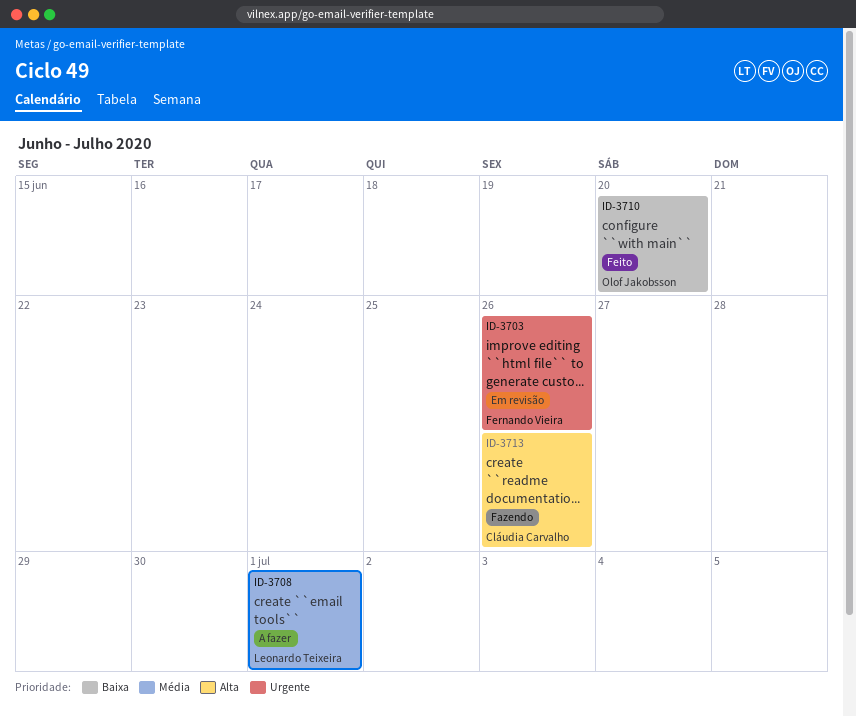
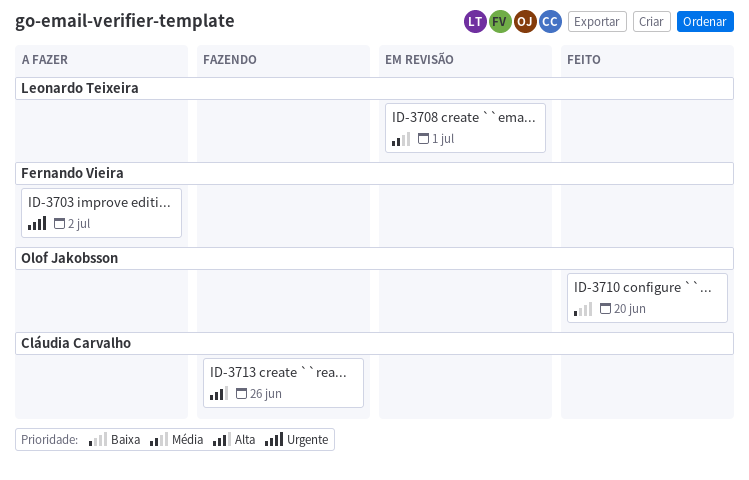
ID-3703, status: Em revisão -> A fazer
ID-3703, due: Jun 26 -> Jul 2
ID-3708, status: A fazer -> Em revisão

